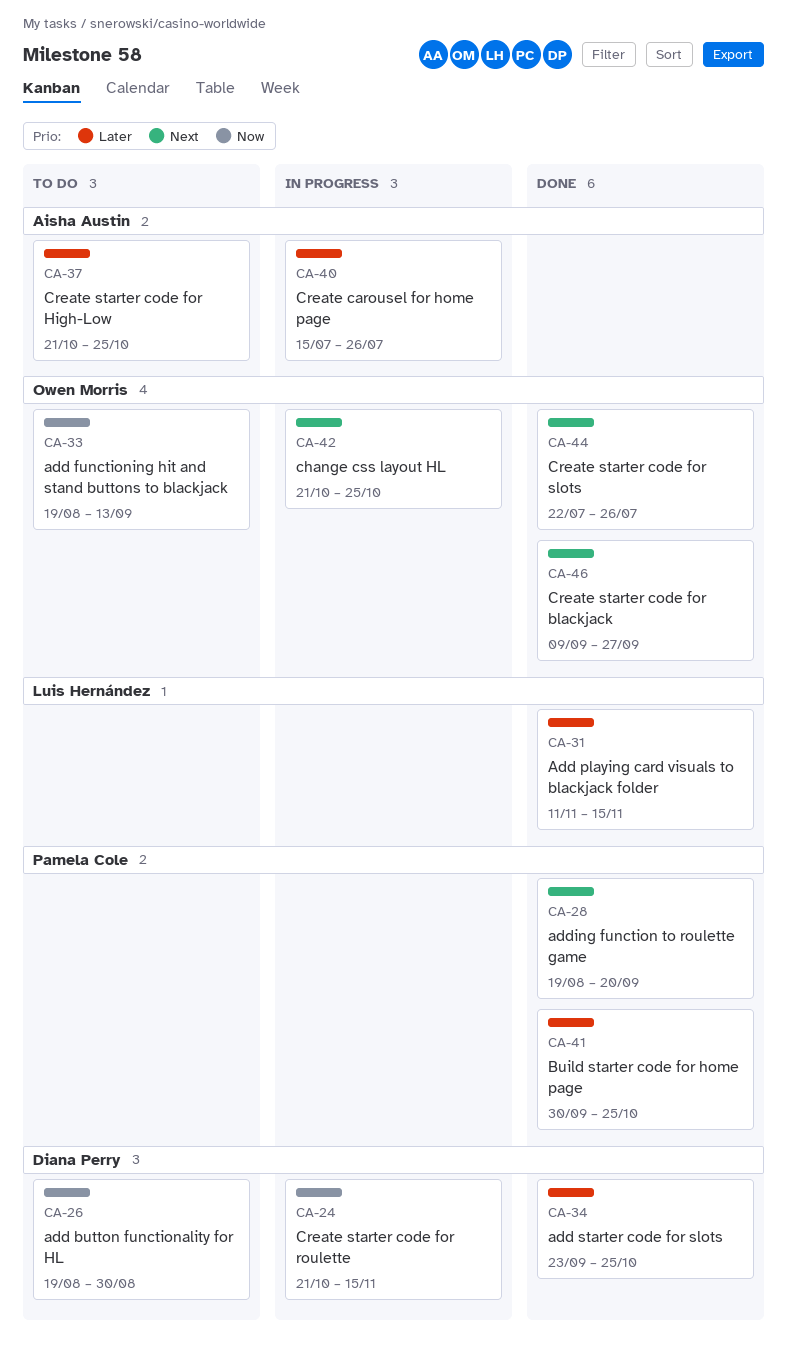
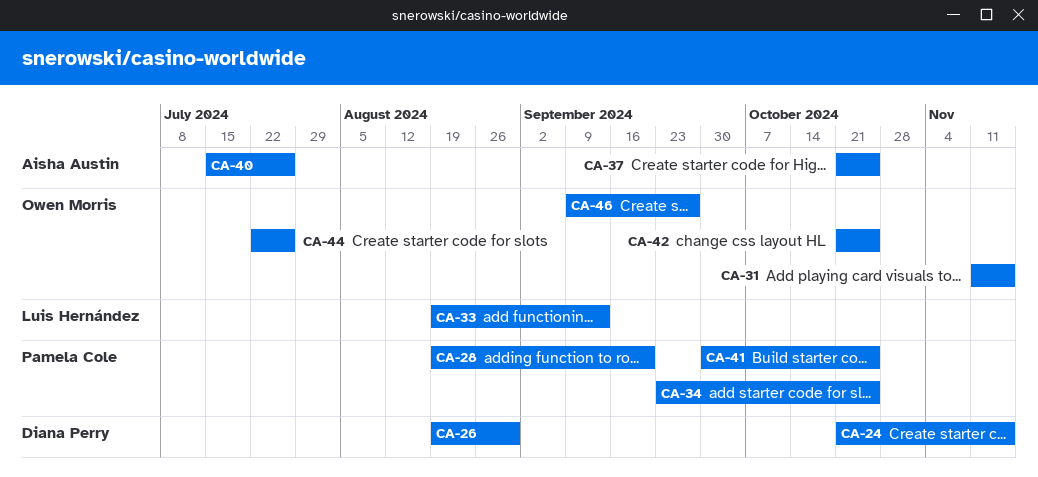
CA-31, owner: Luis Hernández -> Owen Morris
CA-33, owner: Owen Morris -> Luis Hernández
CA-34, owner: Diana Perry -> Pamela Cole

